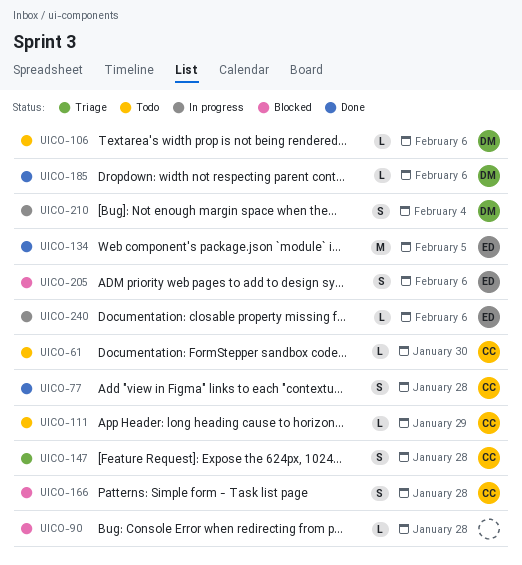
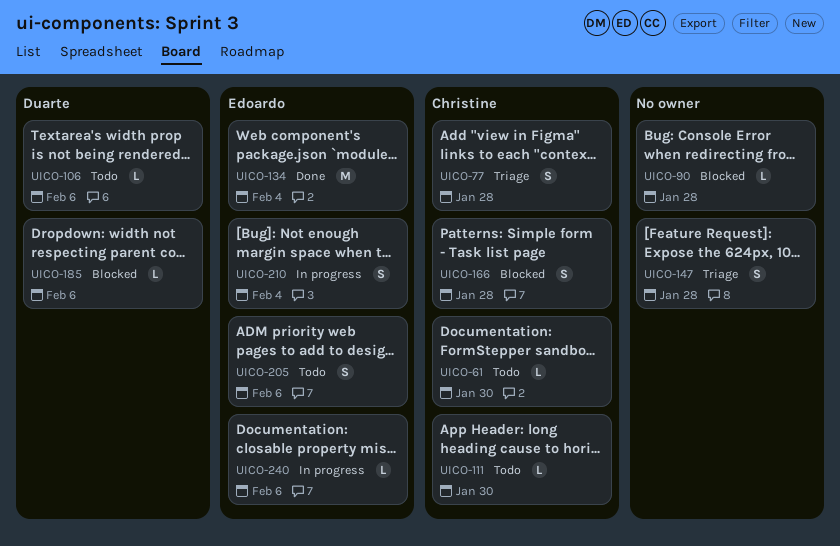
UICO-77, status: Done -> Triage
UICO-111, due: Jan 29 -> Jan 30
UICO-134, due: Feb 5 -> Feb 4
UICO-147, owner: Christine -> none
UICO-185, status: Done -> Blocked
UICO-205, status: Blocked -> Todo
UICO-210, owner: Duarte -> Edoardo

